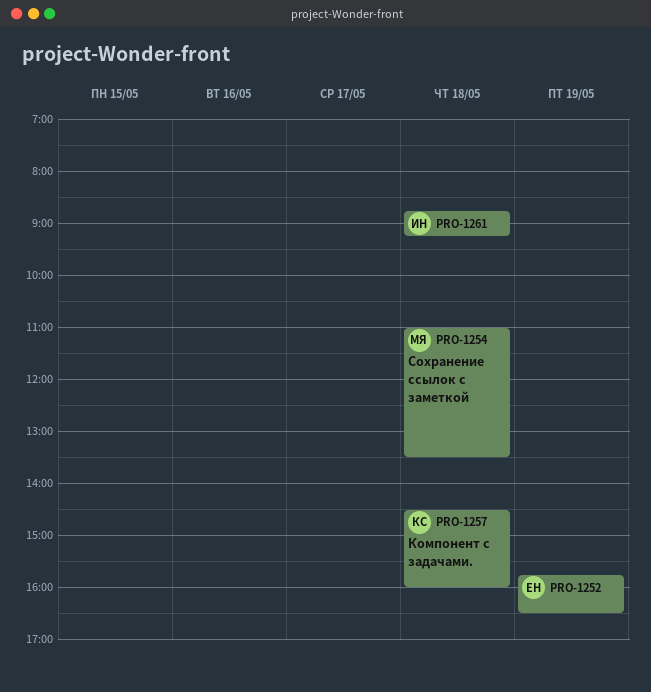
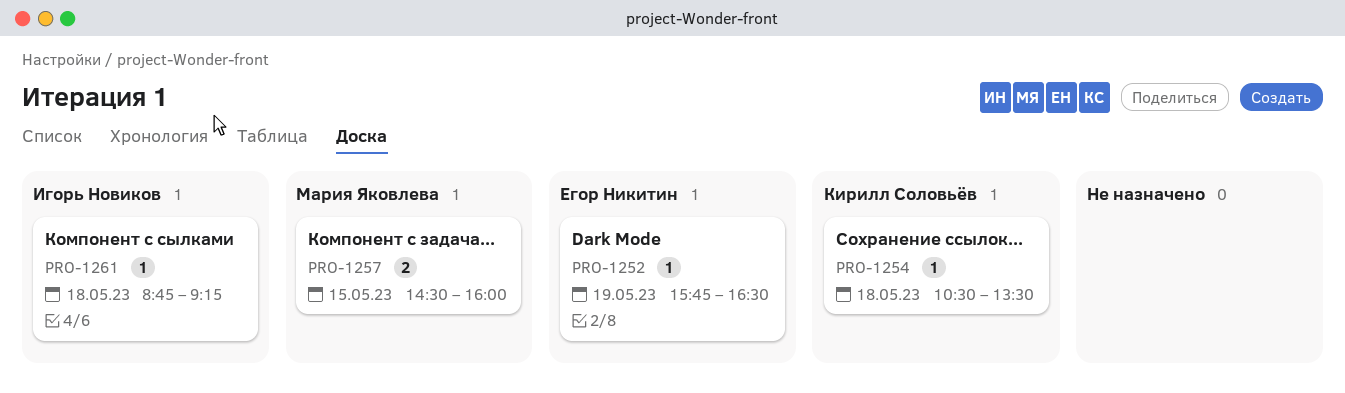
PRO-1254, owner: Мария Яковлева -> Кирилл Соловьёв
PRO-1254, begins: 11:00 -> 10:30
PRO-1257, owner: Кирилл Соловьёв -> Мария Яковлева
PRO-1257, day: May 18 -> May 15

